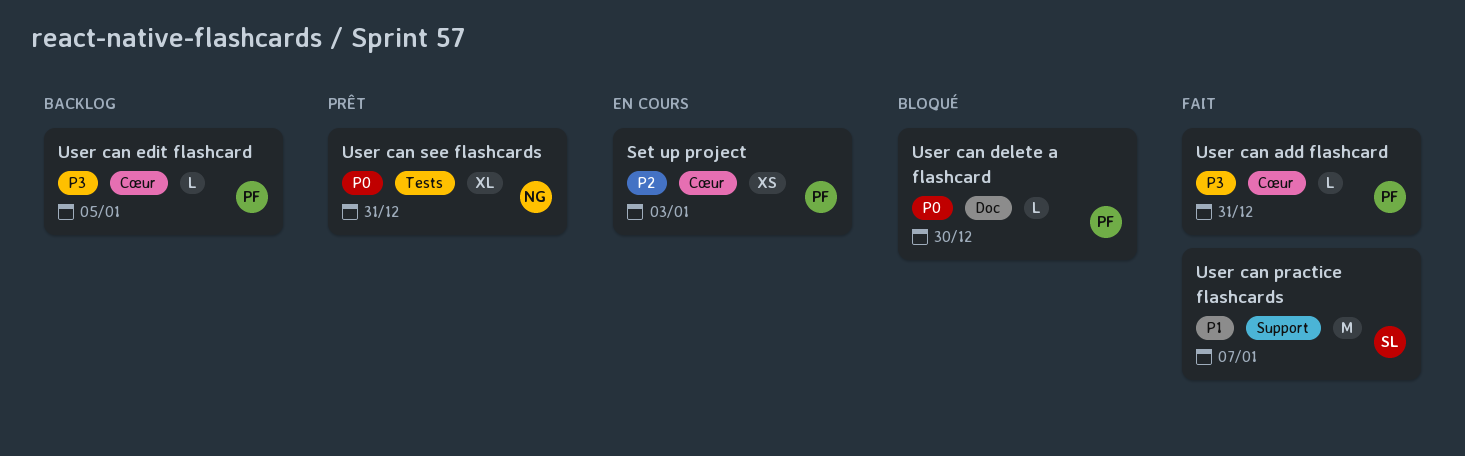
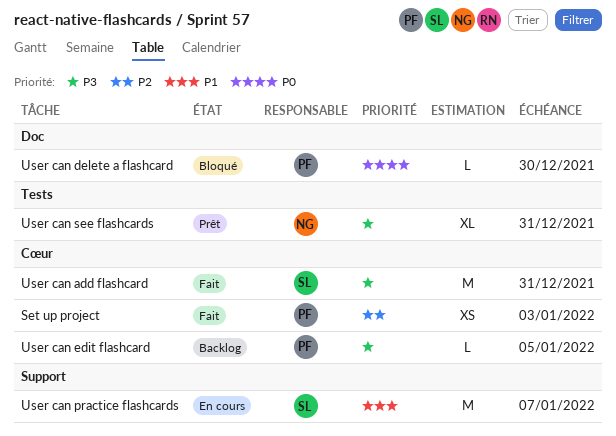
Set up project, status: En cours -> Fait
User can add flashcard, owner: PF -> SL
User can add flashcard, estimate: L -> M
User can practice flashcards, status: Fait -> En cours
User can see flashcards, priority: P0 -> P3

